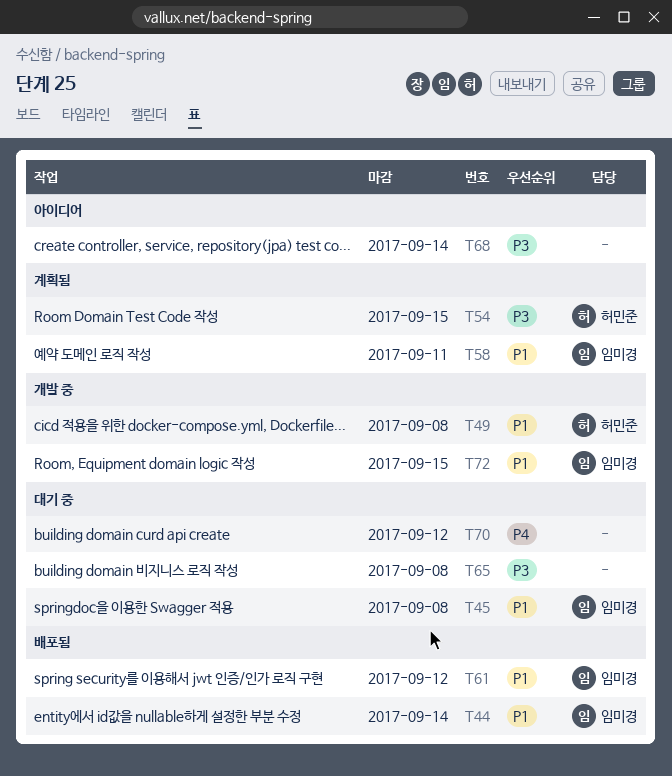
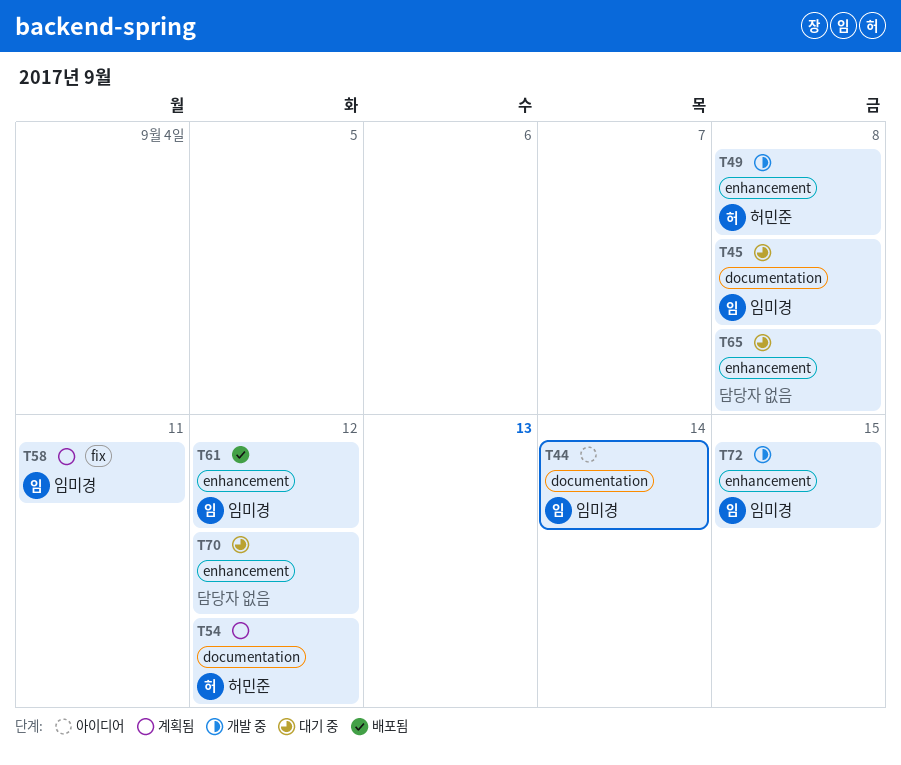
T44, status: 배포됨 -> 아이디어
T54, due: Sep 15 -> Sep 12
T68: present -> none

